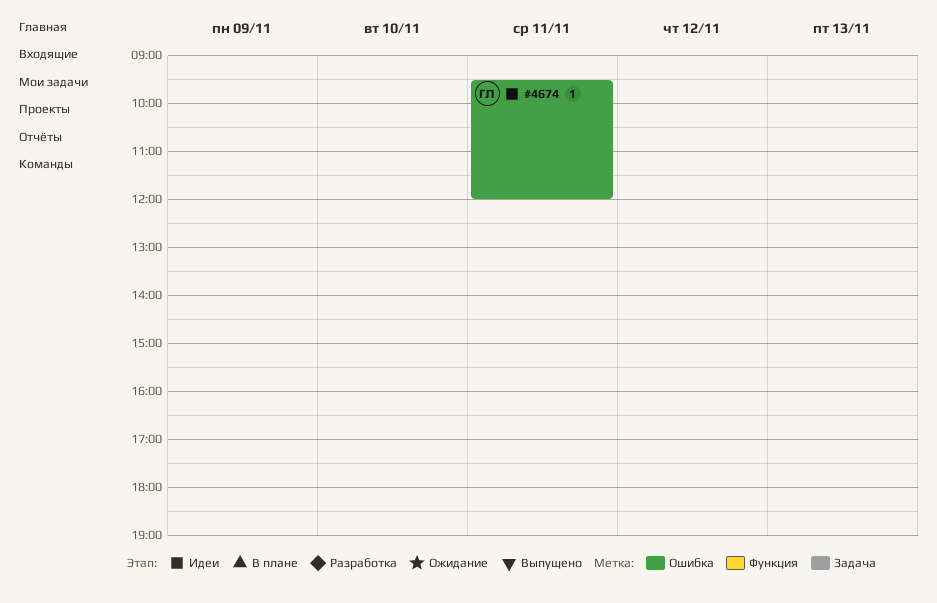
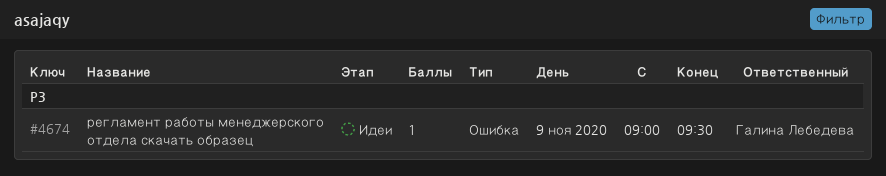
#4674, day: Nov 11 -> Nov 9
#4674, begins: 09:30 -> 09:00
#4674, ends: 12:00 -> 09:30

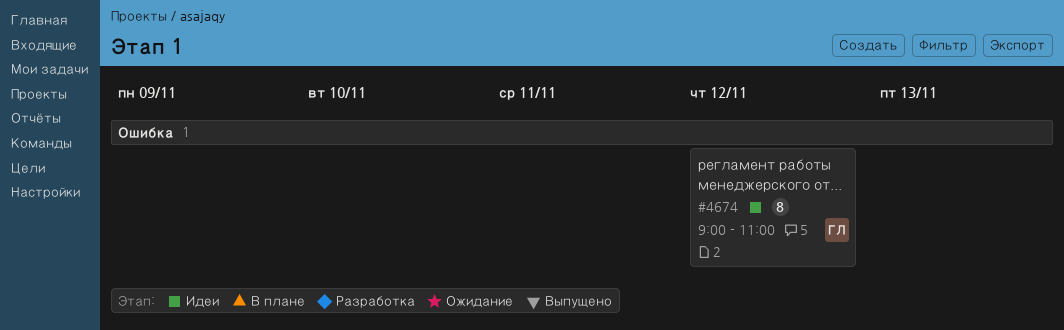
#4674, estimate: 1 -> 8
#4674, day: Nov 9 -> Nov 12
#4674, ends: 09:30 -> 11:00

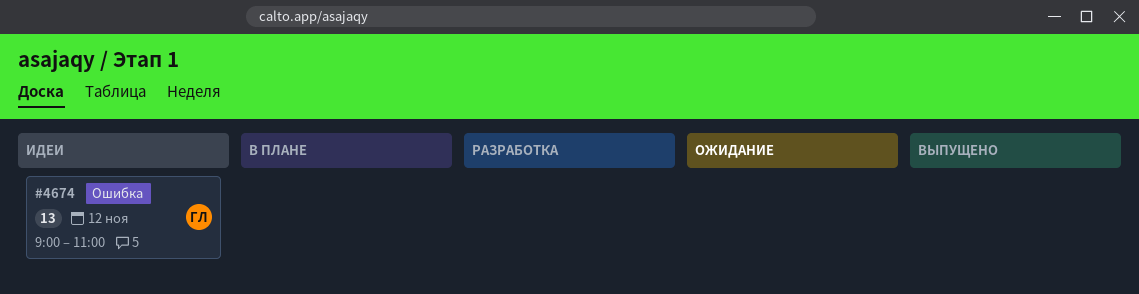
#4674, estimate: 8 -> 13

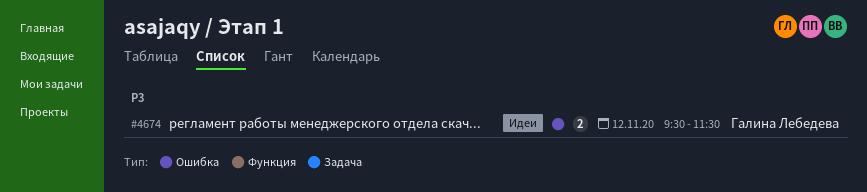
#4674, estimate: 13 -> 2
#4674, begins: 09:00 -> 09:30
#4674, ends: 11:00 -> 11:30

